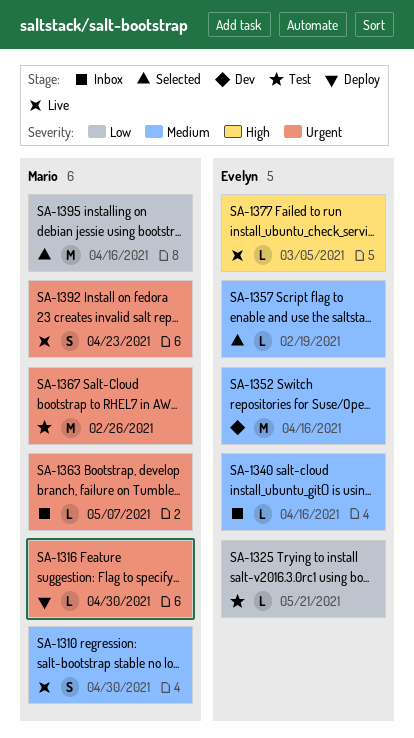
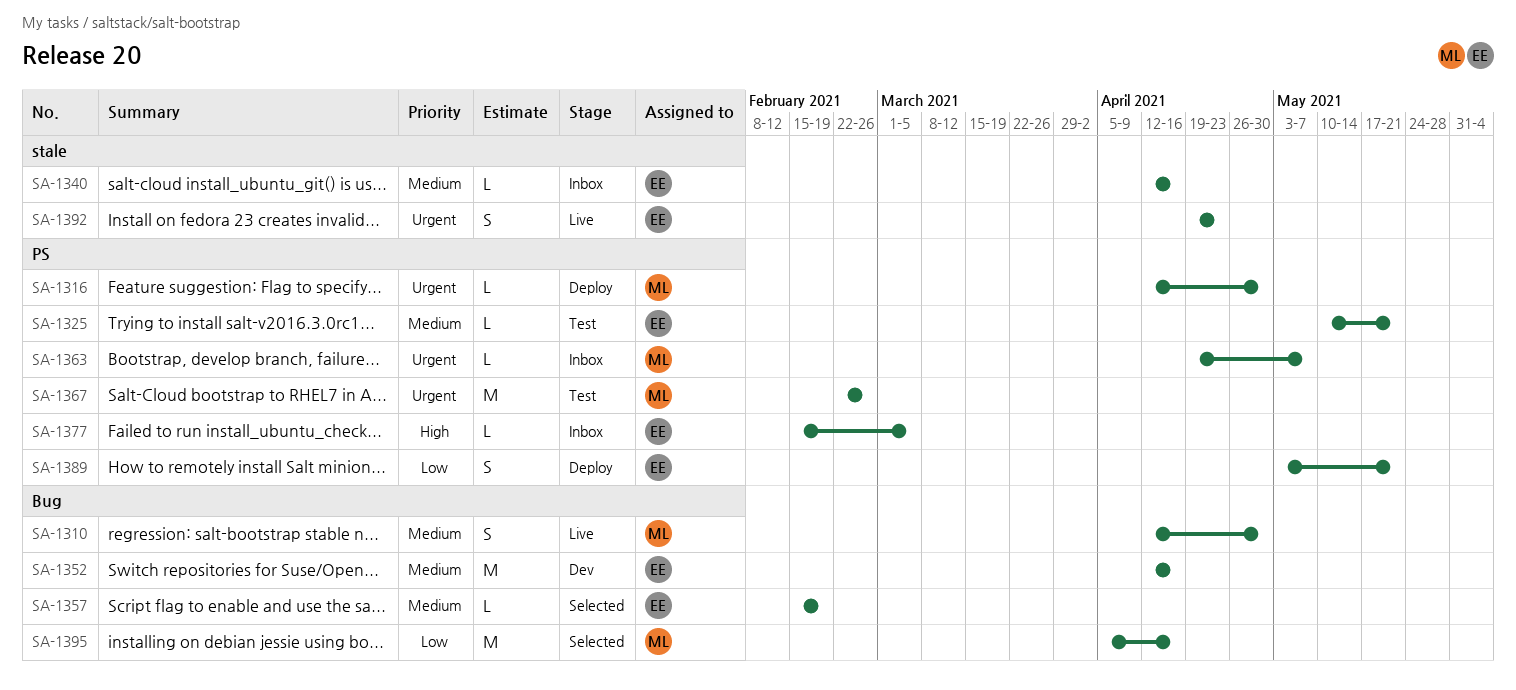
SA-1325, priority: Low -> Medium
SA-1377, status: Live -> Inbox
SA-1389: none -> present
SA-1392, owner: Mario -> Evelyn

